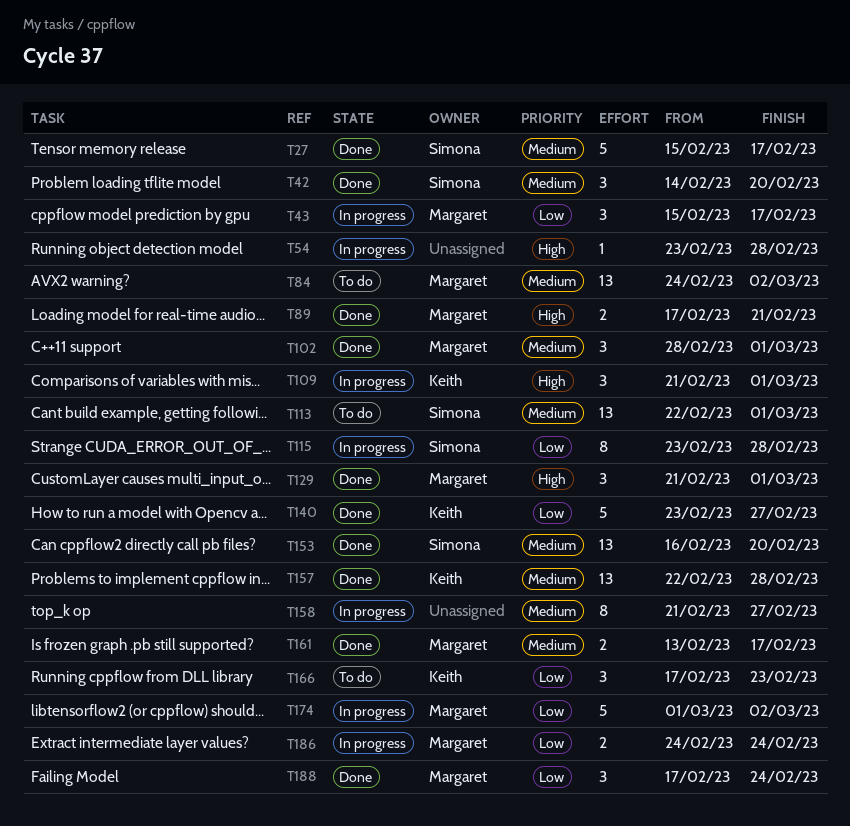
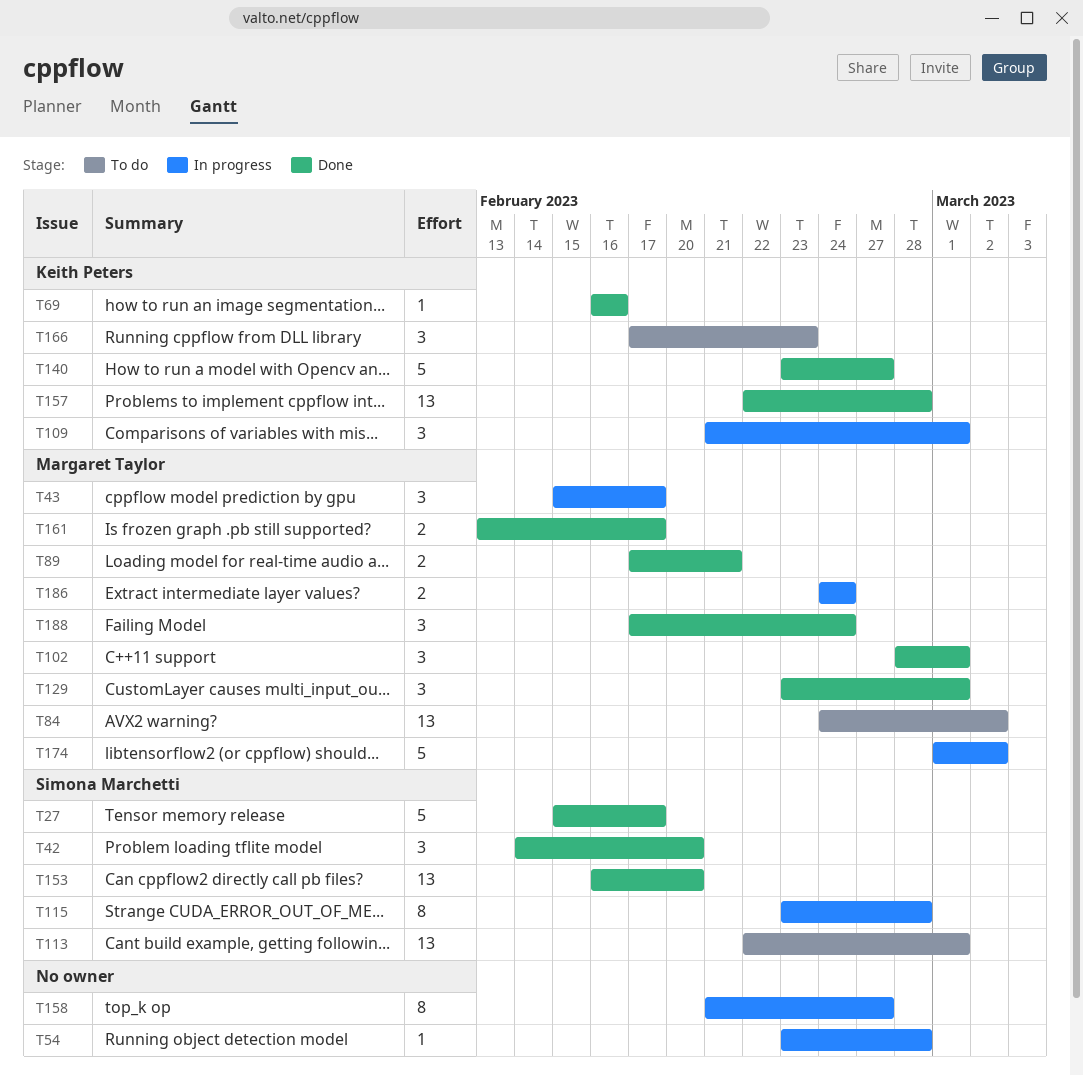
T69: none -> present
T129, start: Feb 21 -> Feb 23

